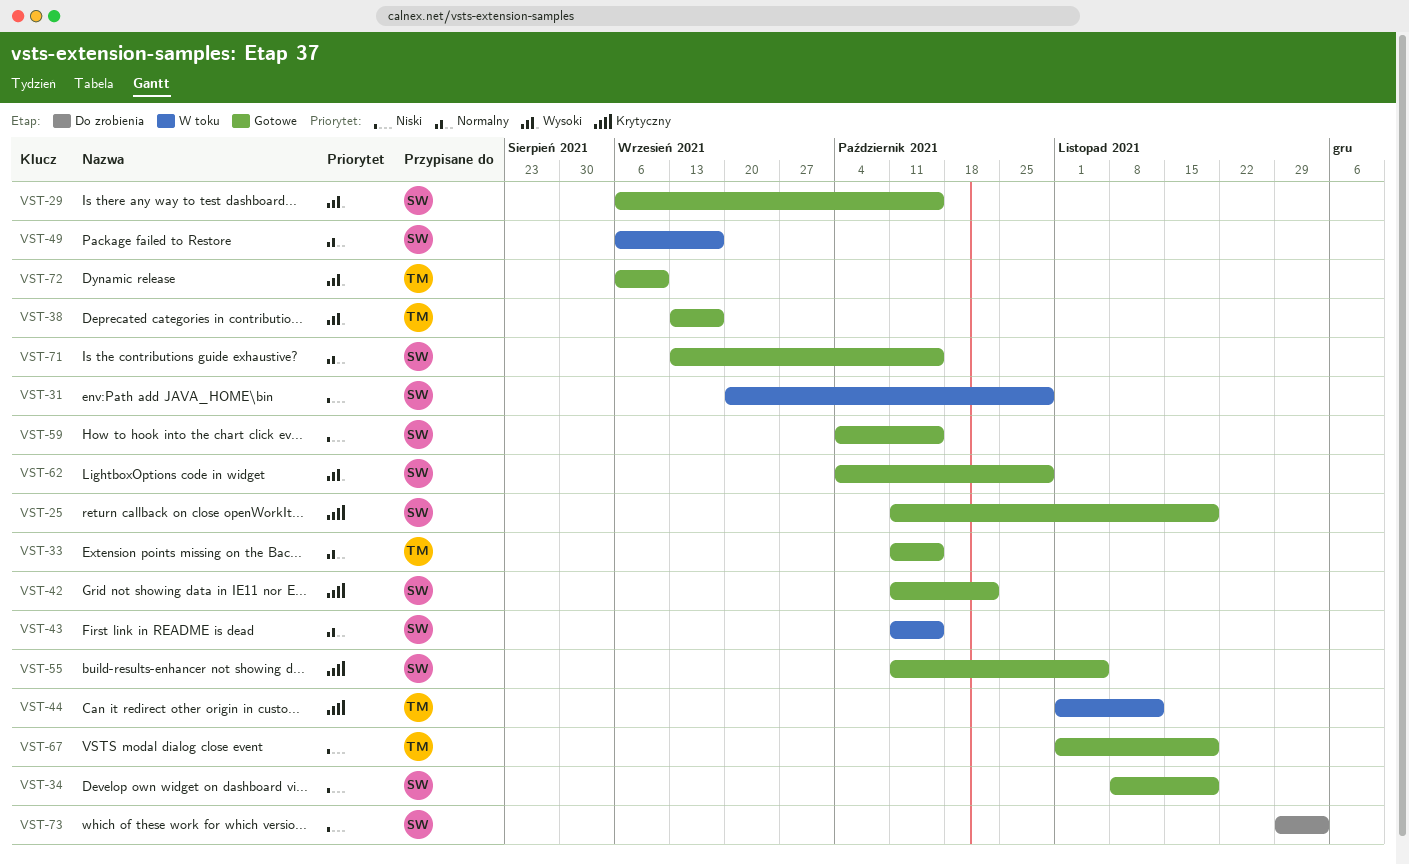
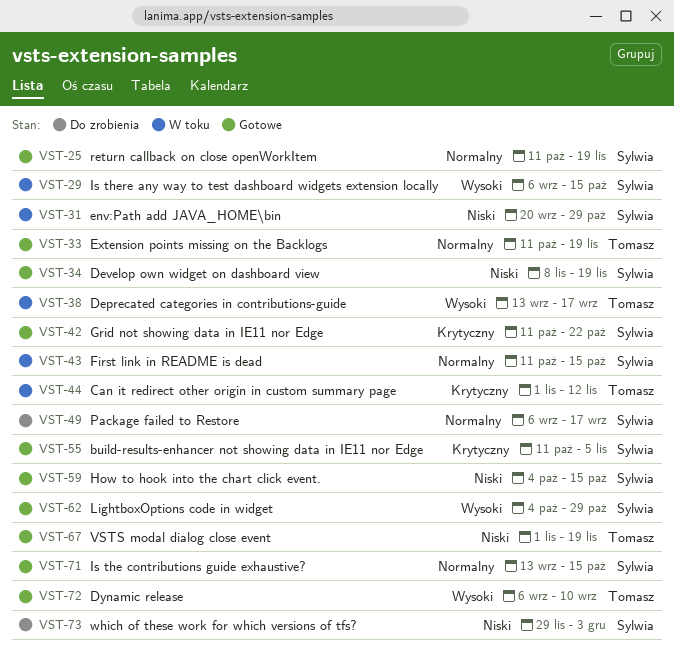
VST-25, priority: Krytyczny -> Normalny
VST-29, status: Gotowe -> W toku
VST-33, due: Oct 15 -> Nov 19
VST-38, status: Gotowe -> W toku
VST-49, status: W toku -> Do zrobienia

